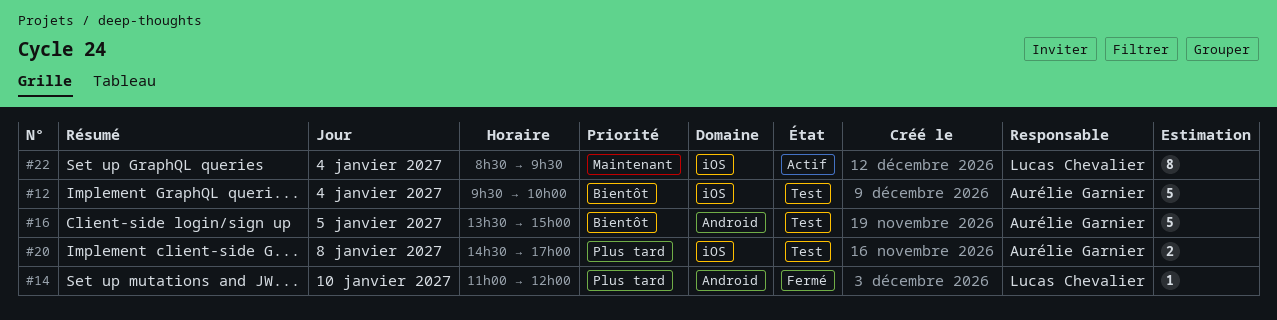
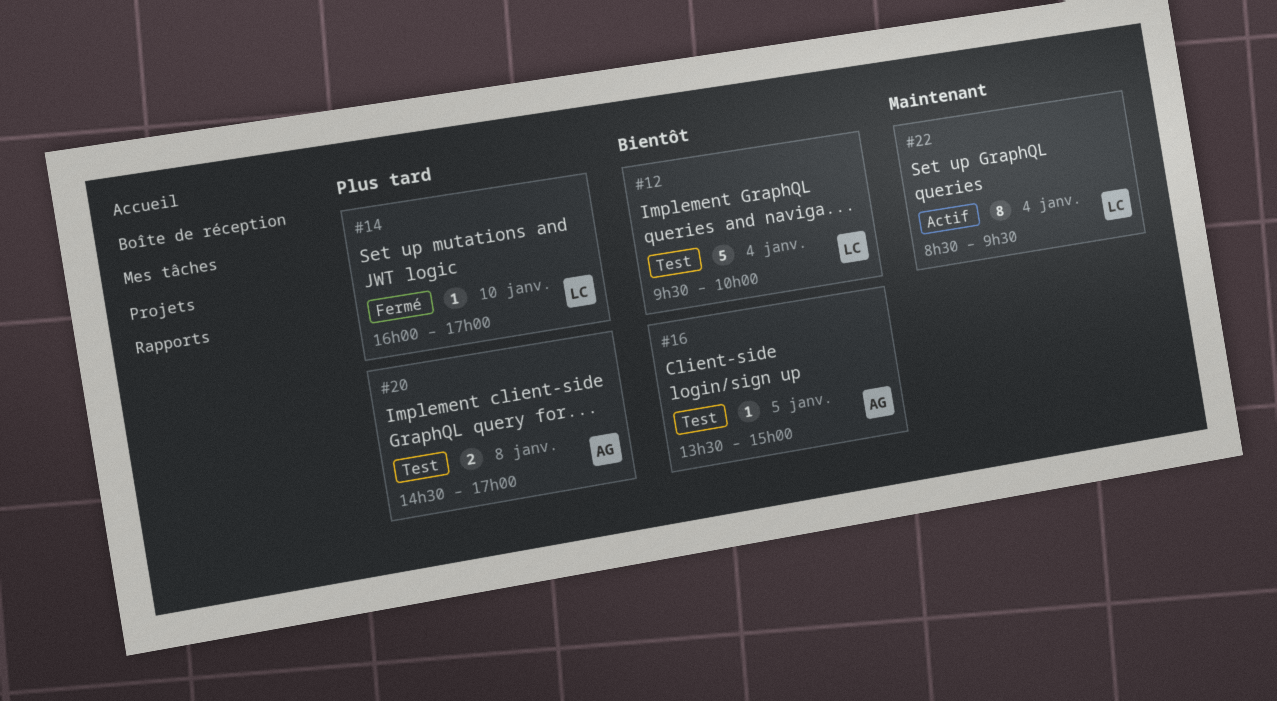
#12, owner: Aurélie Garnier -> Lucas Chevalier
#14, begins: 11:00 -> 16:00
#14, ends: 12:00 -> 17:00
#16, estimate: 5 -> 1

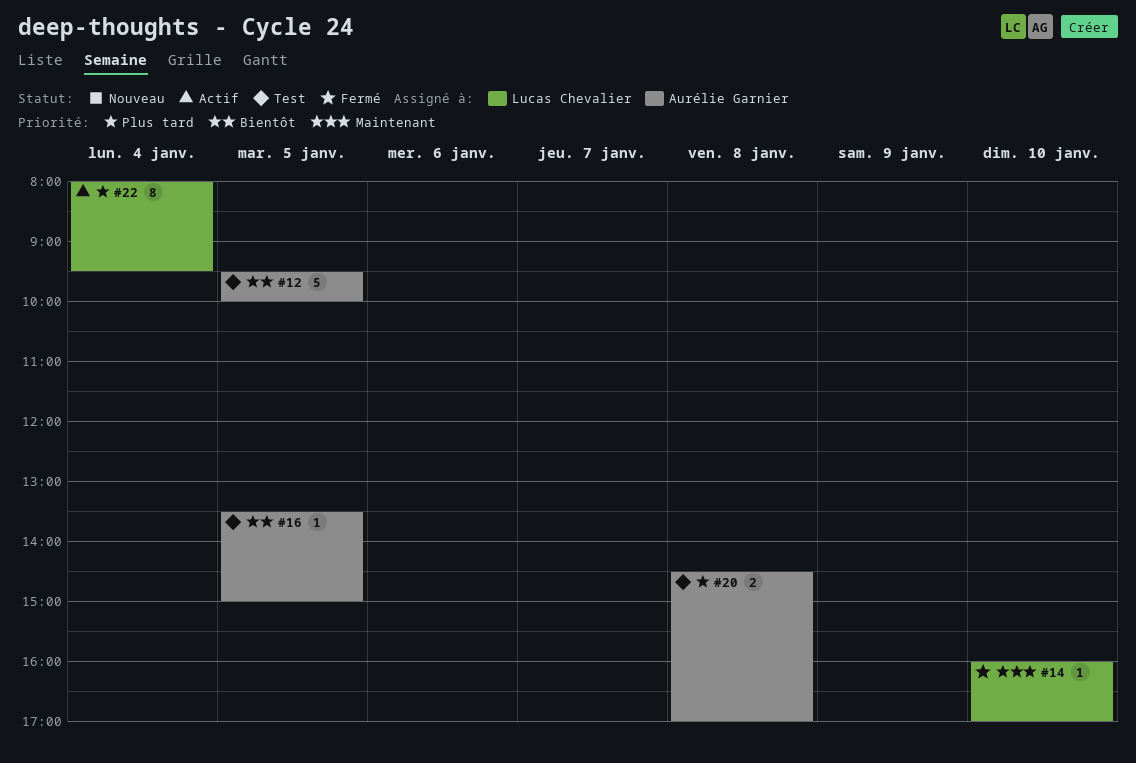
#12, owner: Lucas Chevalier -> Aurélie Garnier
#12, day: Jan 4 -> Jan 5
#14, priority: Plus tard -> Maintenant
#22, priority: Maintenant -> Plus tard
#22, begins: 08:30 -> 08:00

